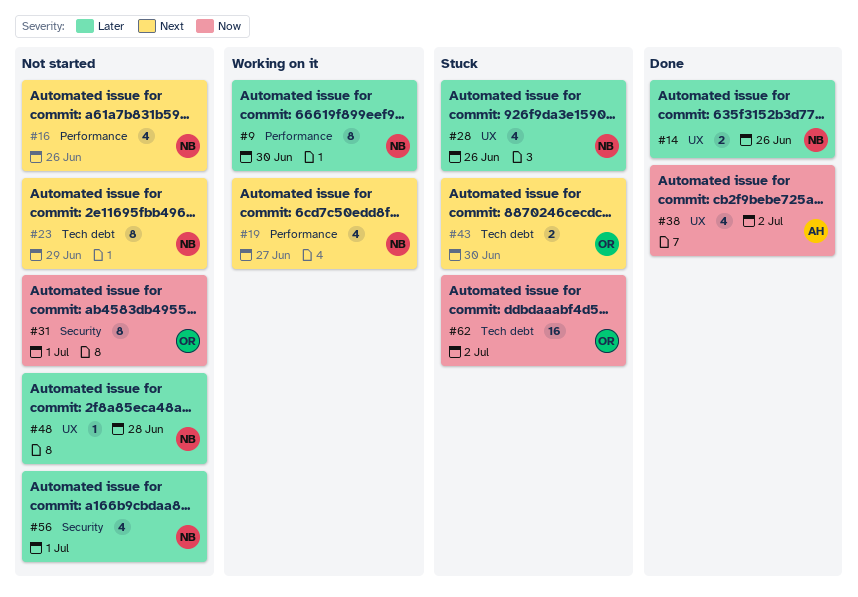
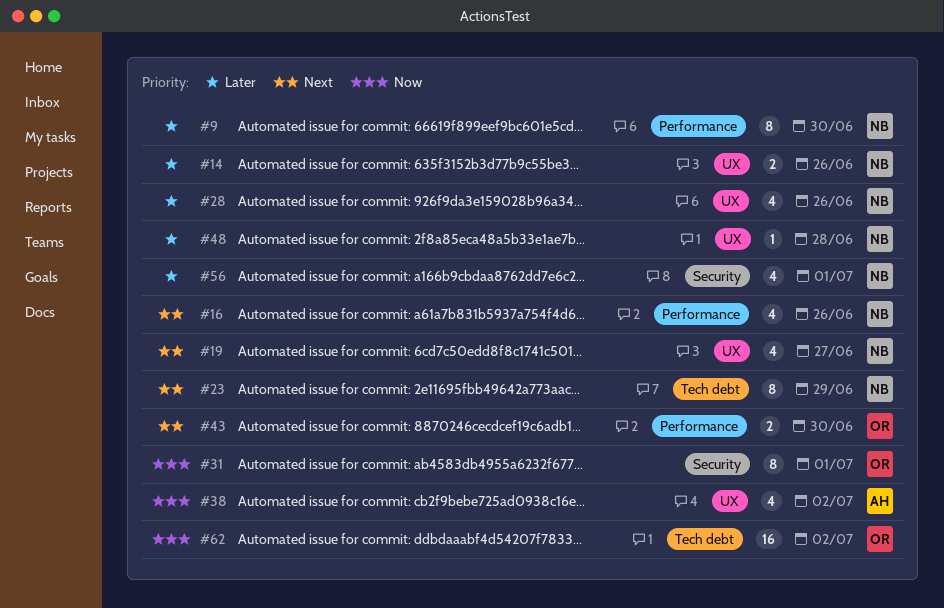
#19, label: Performance -> UX
#43, label: Tech debt -> Performance

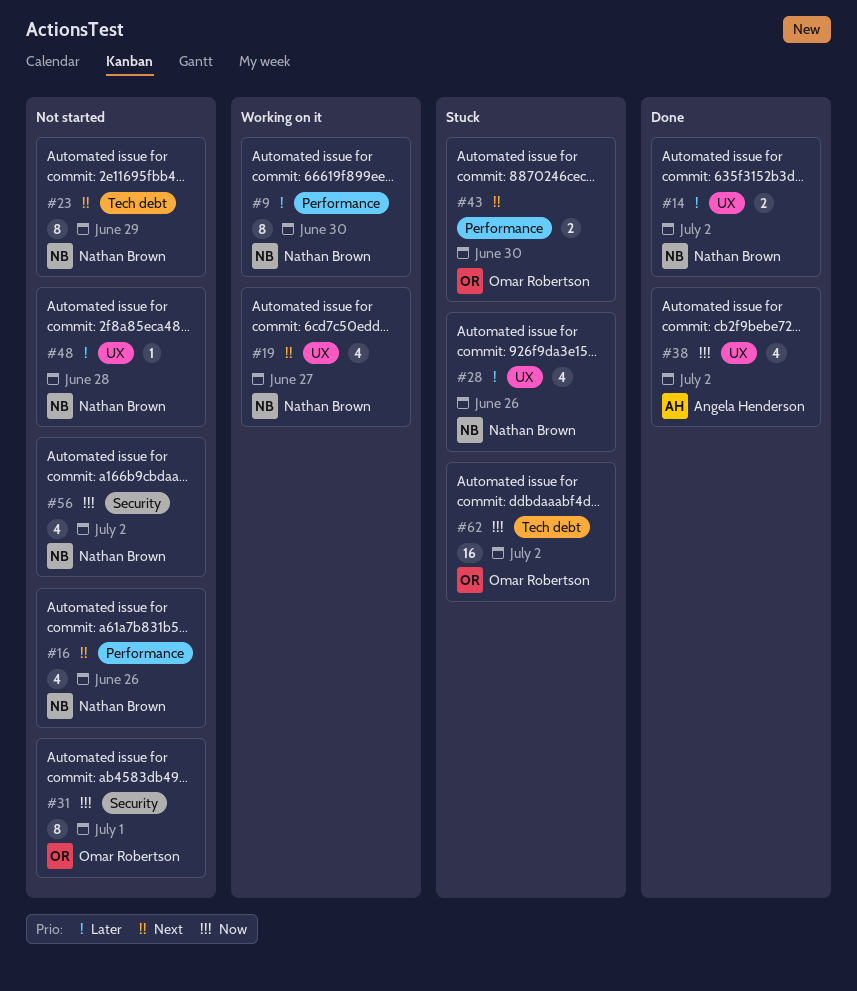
#14, due: Jun 26 -> Jul 2
#56, priority: Later -> Now
#56, due: Jul 1 -> Jul 2

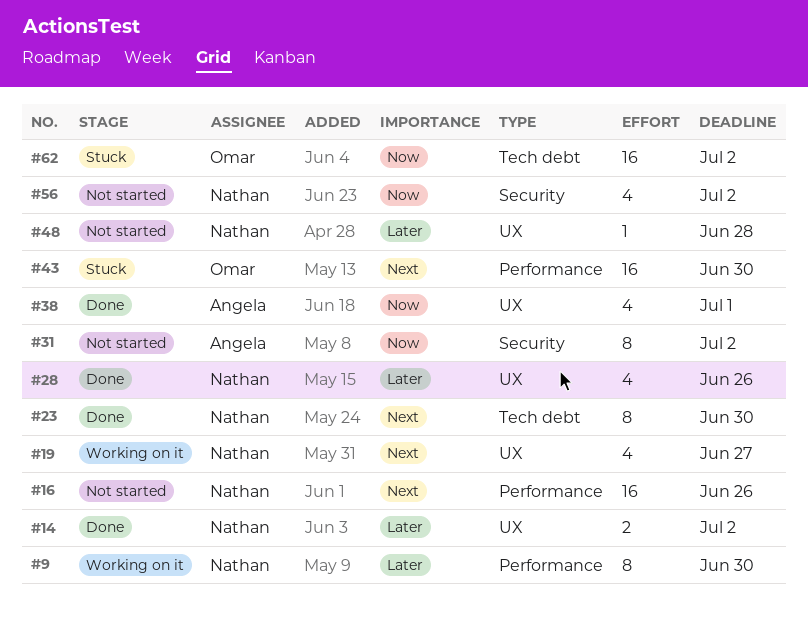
#16, estimate: 4 -> 16
#23, status: Not started -> Done
#23, due: Jun 29 -> Jun 30
#28, status: Stuck -> Done
#31, owner: Omar Robertson -> Angela Henderson
#31, due: Jul 1 -> Jul 2
#38, due: Jul 2 -> Jul 1
#43, estimate: 2 -> 16

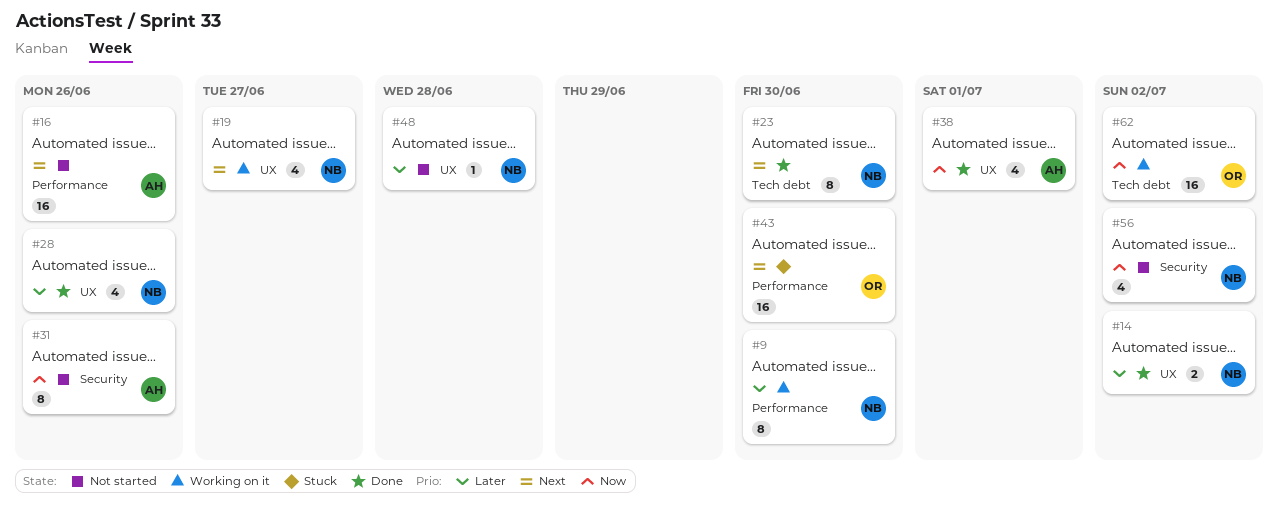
#16, owner: Nathan -> Angela
#31, due: Jul 2 -> Jun 26
#62, status: Stuck -> Working on it

